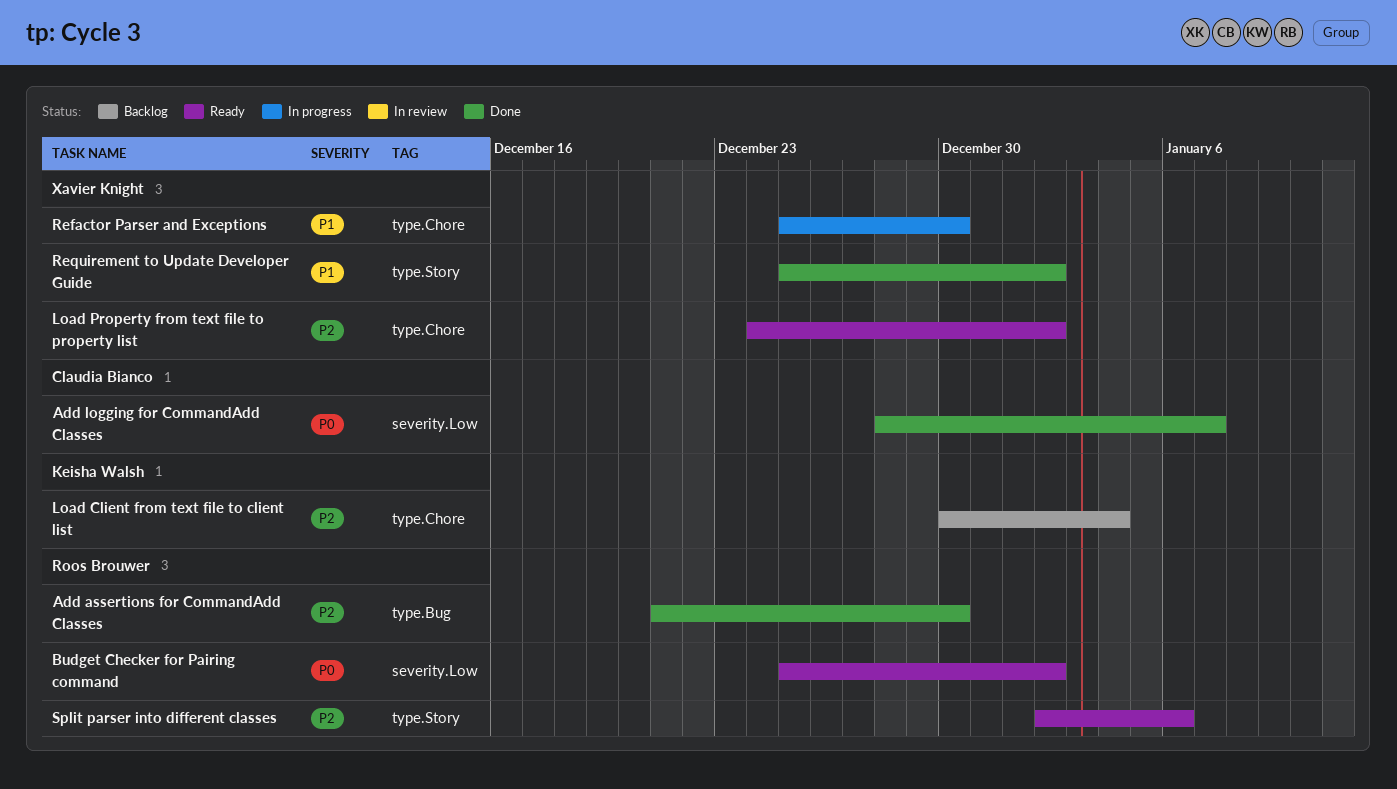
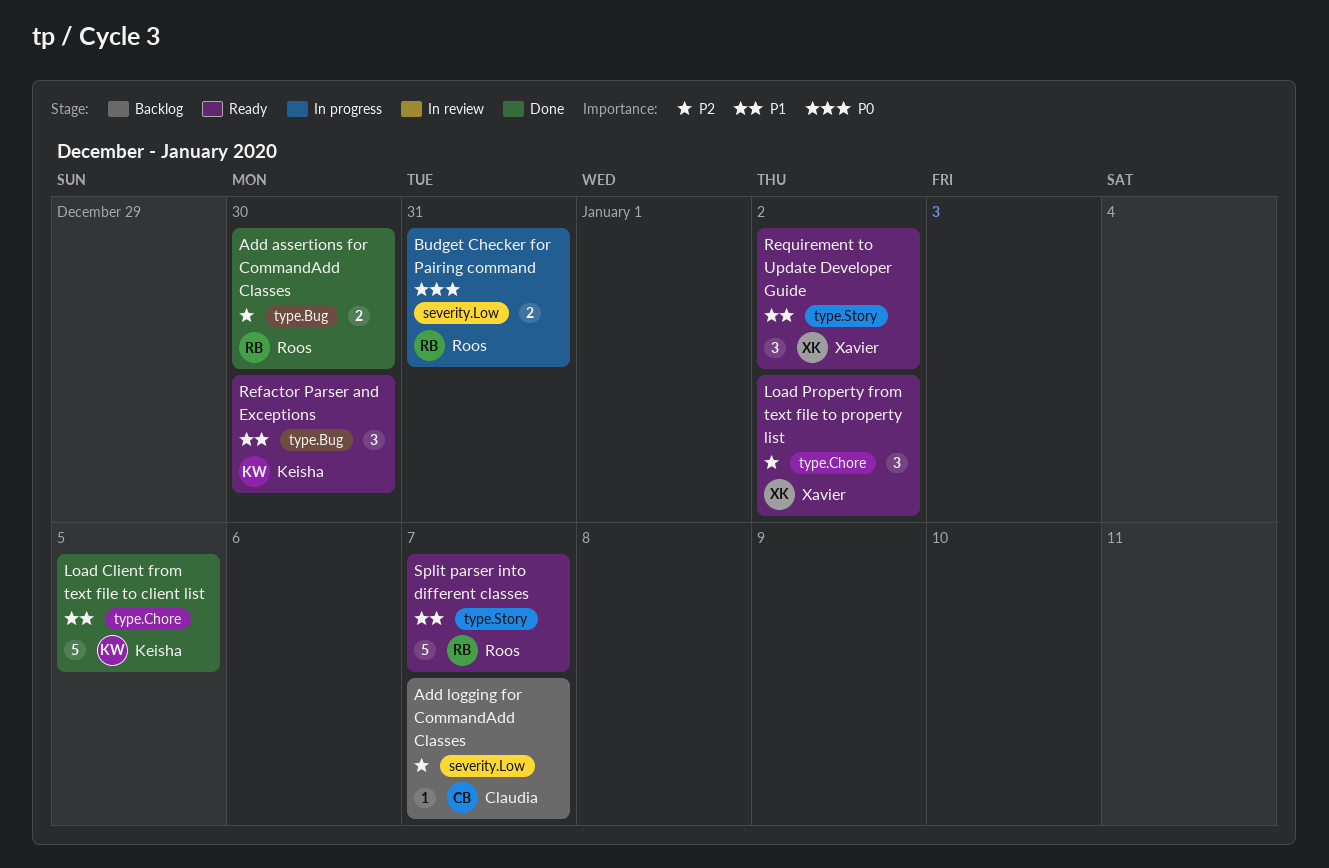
Add logging for CommandAdd Classes, status: Done -> Backlog
Add logging for CommandAdd Classes, priority: P0 -> P2
Budget Checker for Pairing command, status: Ready -> In progress
Budget Checker for Pairing command, due: Jan 2 -> Dec 31
Load Client from text file to client list, status: Backlog -> Done
Load Client from text file to client list, priority: P2 -> P1
Load Client from text file to client list, due: Jan 4 -> Jan 5
Refactor Parser and Exceptions, status: In progress -> Ready
Refactor Parser and Exceptions, owner: Xavier Knight -> Keisha Walsh
Refactor Parser and Exceptions, label: type.Chore -> type.Bug
Requirement to Update Developer Guide, status: Done -> Ready
Split parser into different classes, priority: P2 -> P1
Split parser into different classes, due: Jan 6 -> Jan 7

